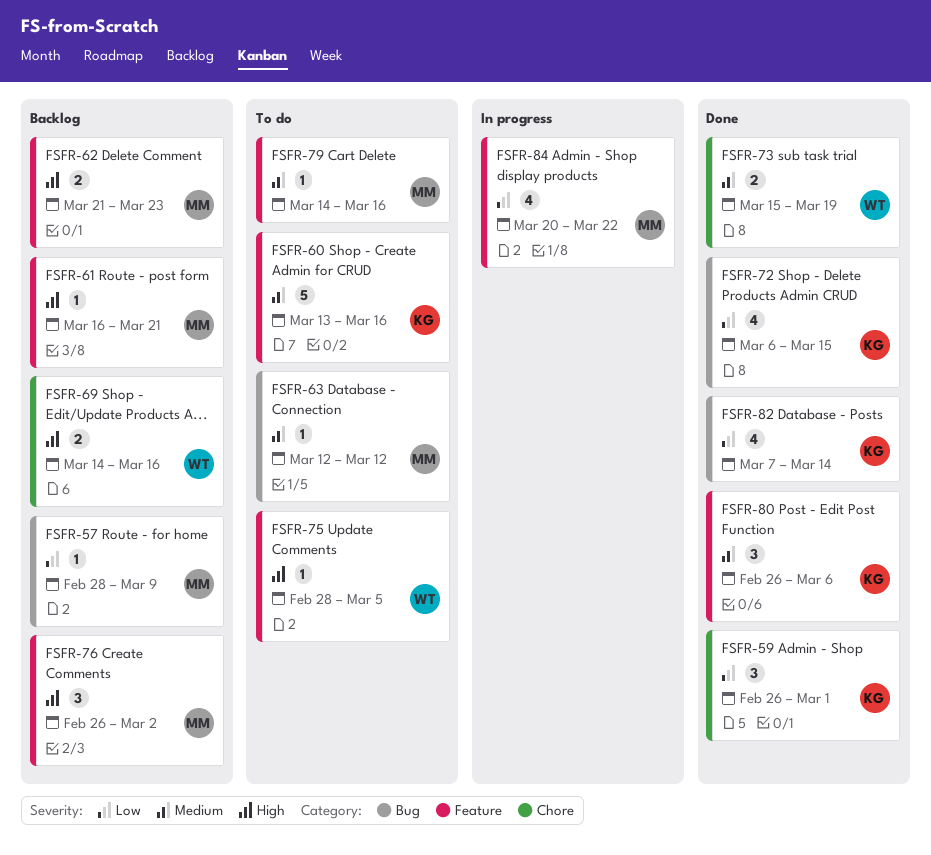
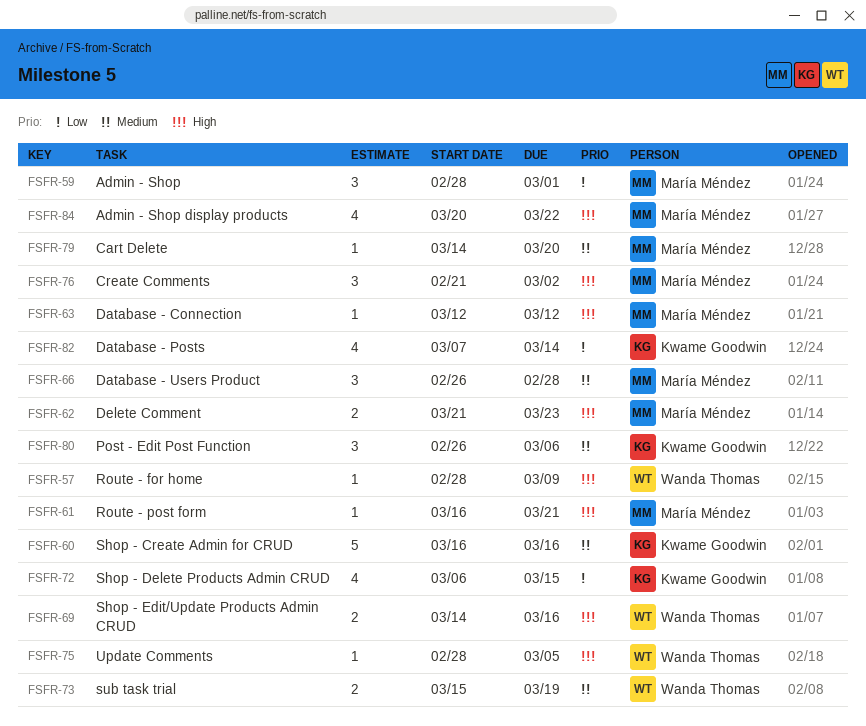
FSFR-57, owner: María Méndez -> Wanda Thomas
FSFR-57, priority: Low -> High
FSFR-59, owner: Kwame Goodwin -> María Méndez
FSFR-59, start: Feb 26 -> Feb 28
FSFR-60, start: Mar 13 -> Mar 16
FSFR-63, priority: Medium -> High
FSFR-66: none -> present
FSFR-76, start: Feb 26 -> Feb 21
FSFR-79, due: Mar 16 -> Mar 20
FSFR-84, priority: Low -> High

